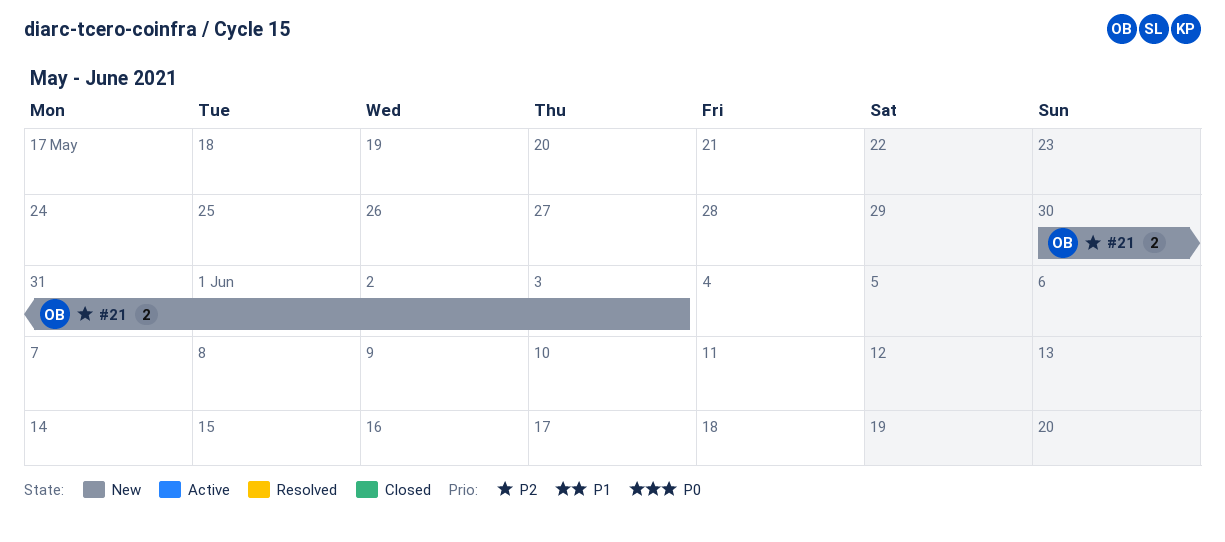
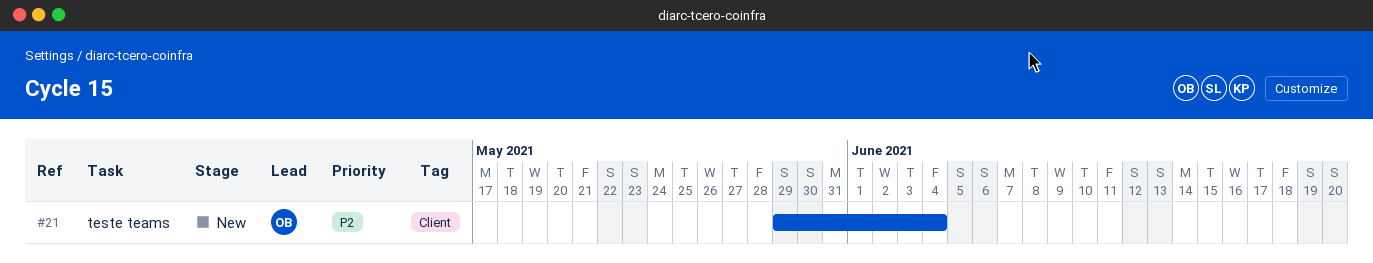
#21, start: May 30 -> May 29
#21, due: Jun 3 -> Jun 4

